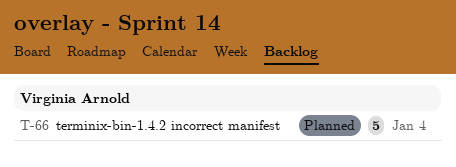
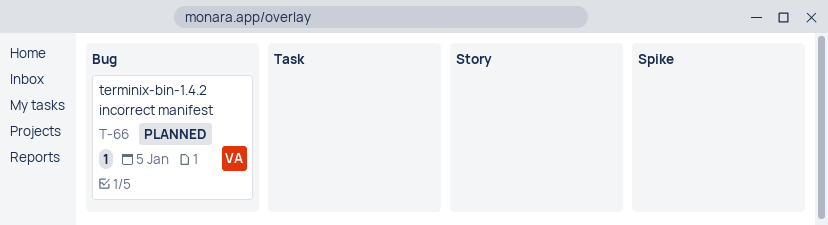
T-66, estimate: 5 -> 1
T-66, due: Jan 4 -> Jan 5

